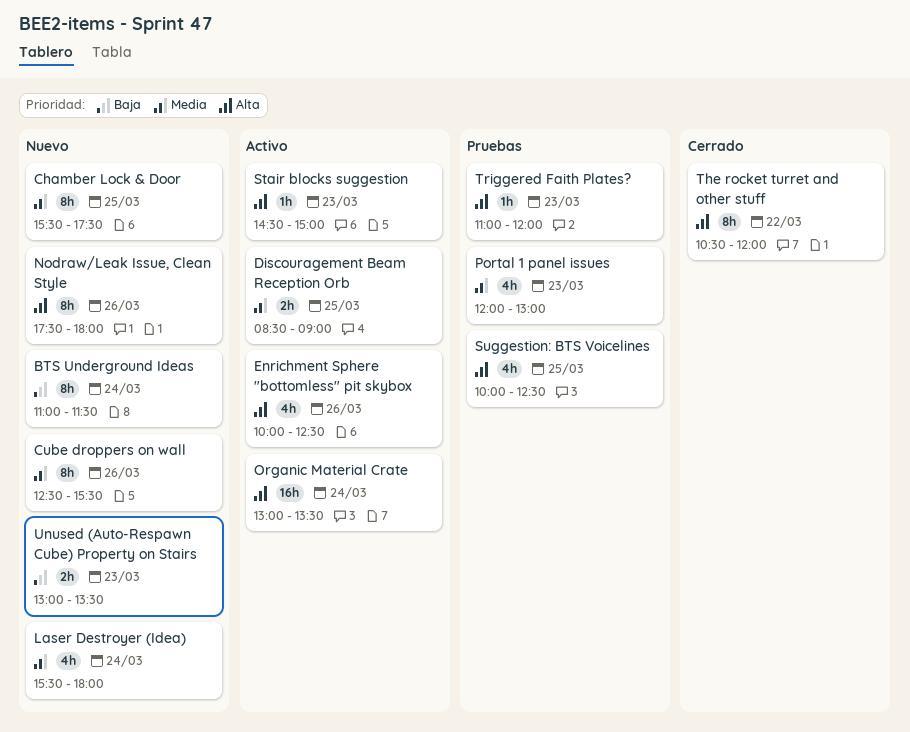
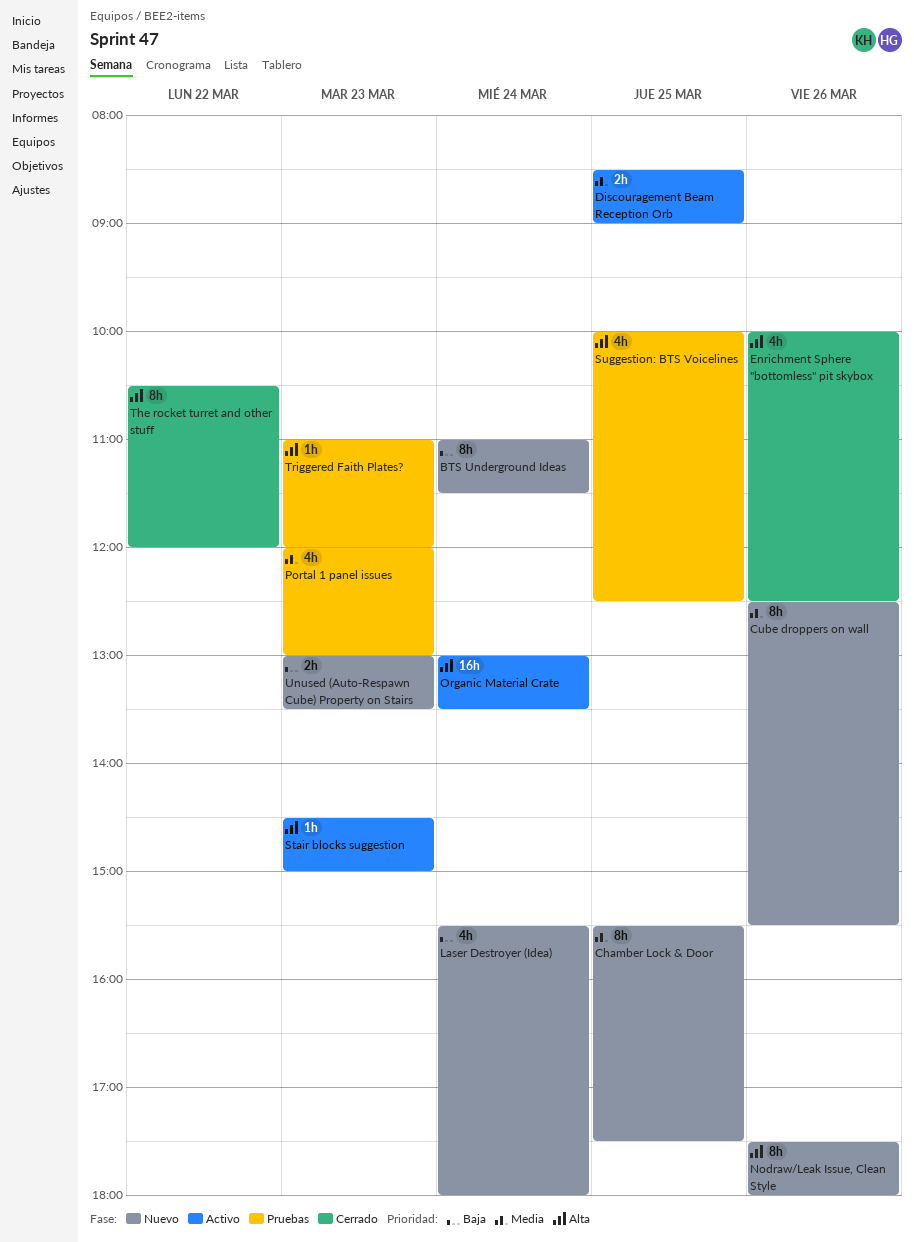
Enrichment Sphere "bottomless" pit skybox, status: Activo -> Cerrado
Laser Destroyer (Idea), priority: Media -> Baja

